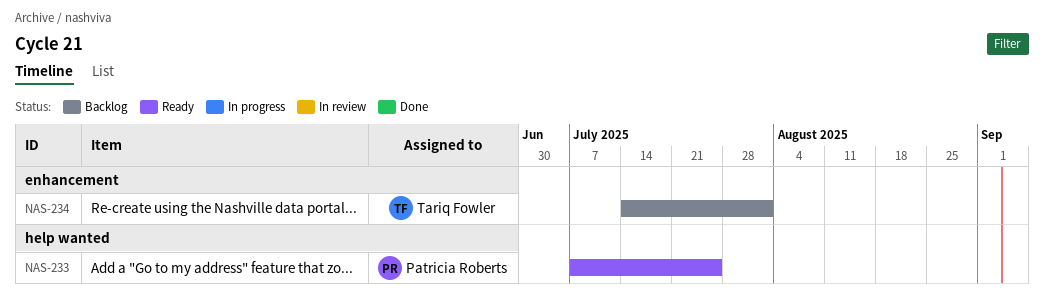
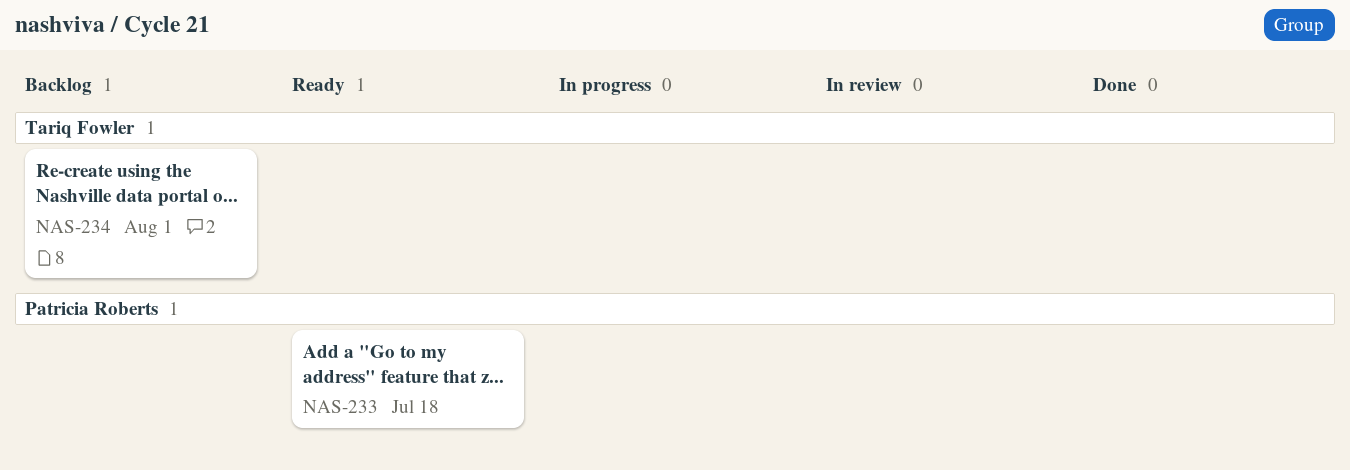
NAS-233, due: Jul 25 -> Jul 18

